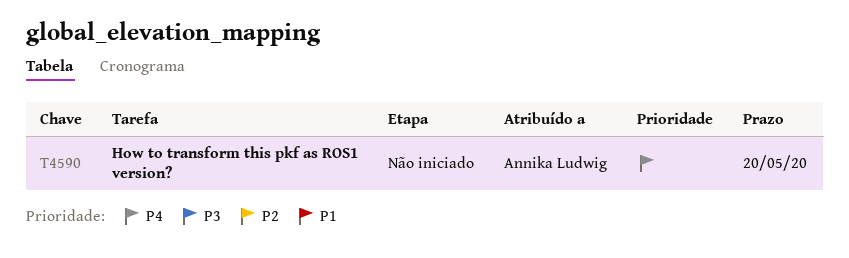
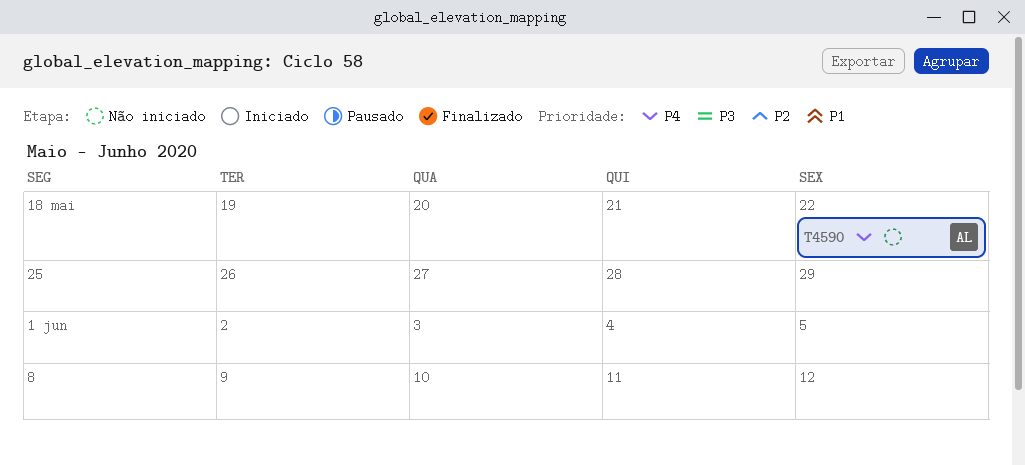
T4590, due: May 20 -> May 22

